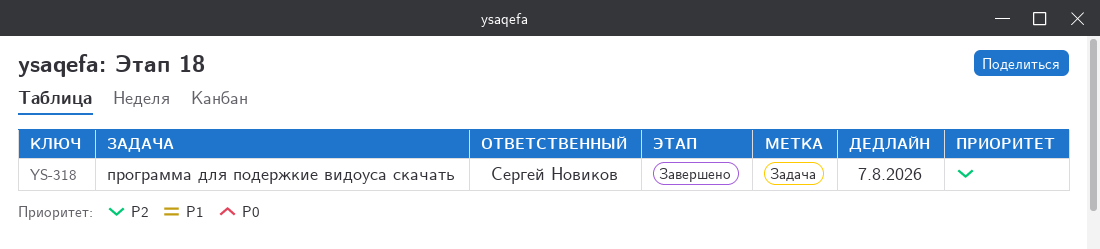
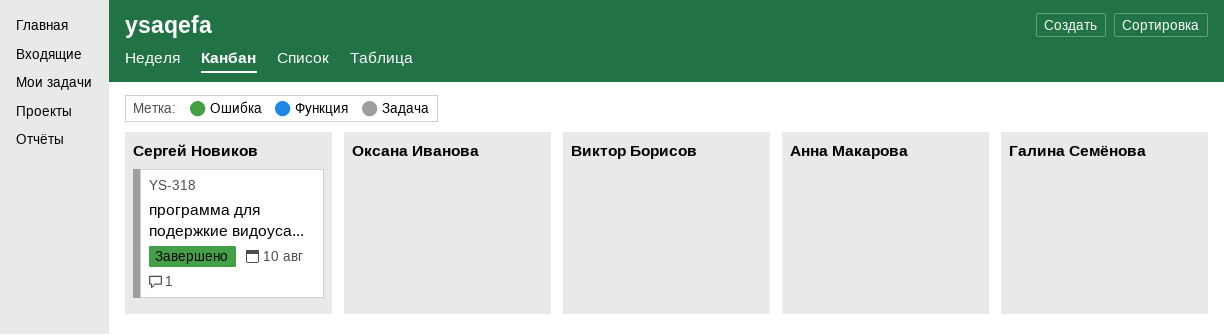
YS-318, due: Aug 7 -> Aug 10

